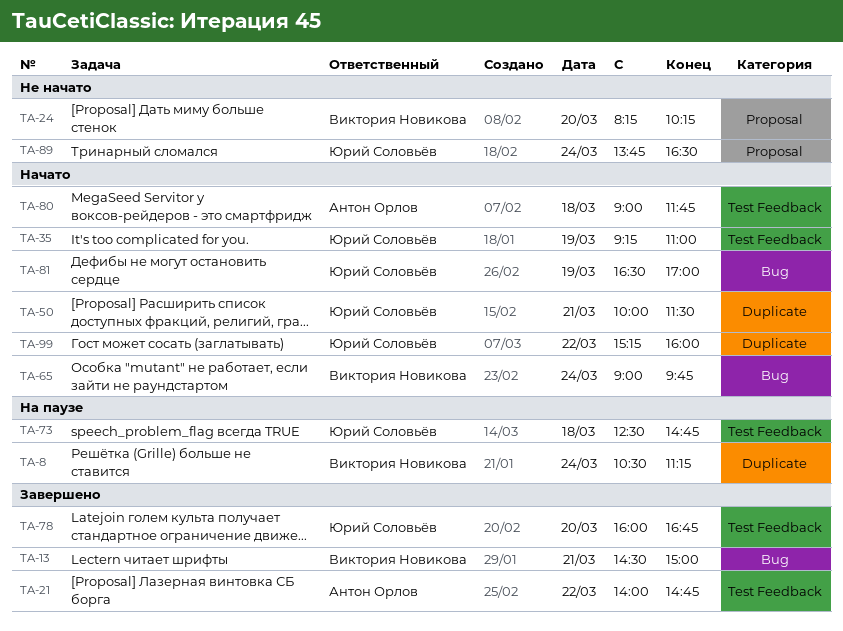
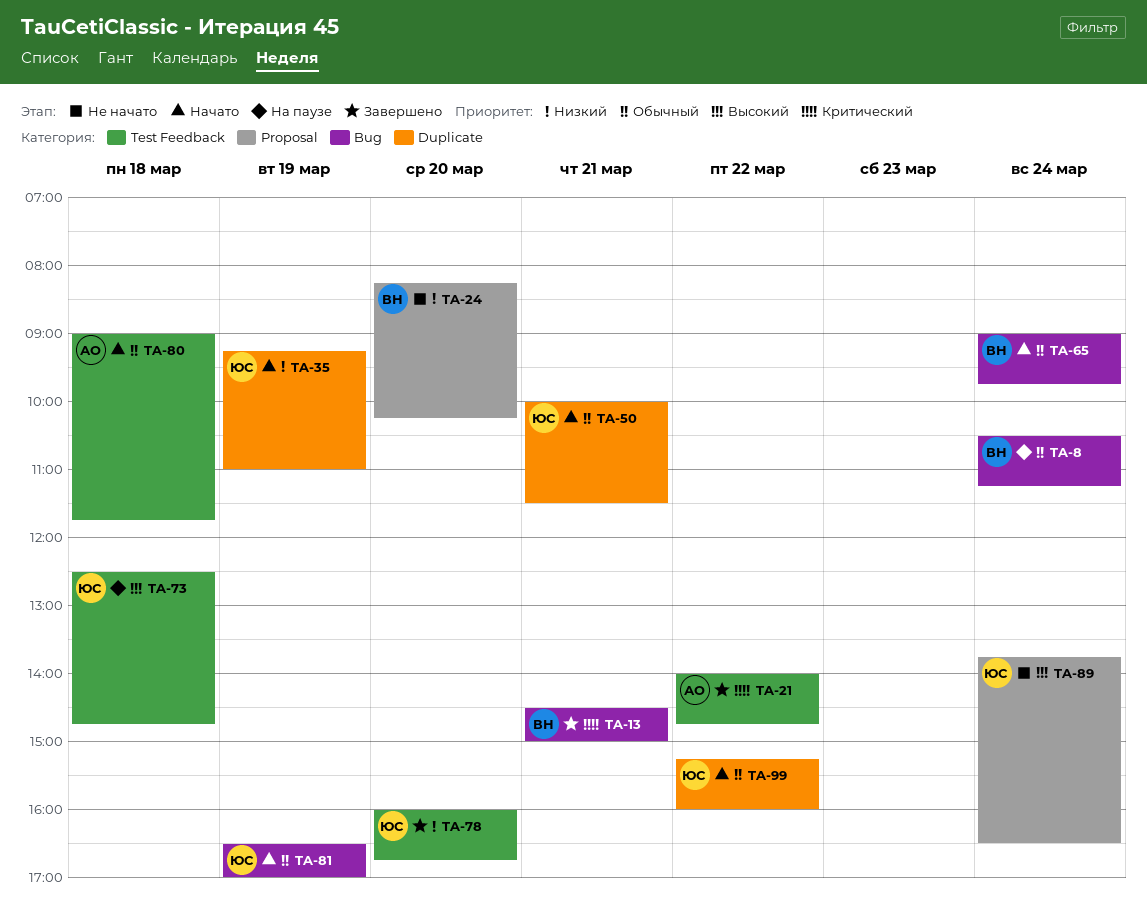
TA-8, label: Duplicate -> Bug
TA-35, label: Test Feedback -> Duplicate

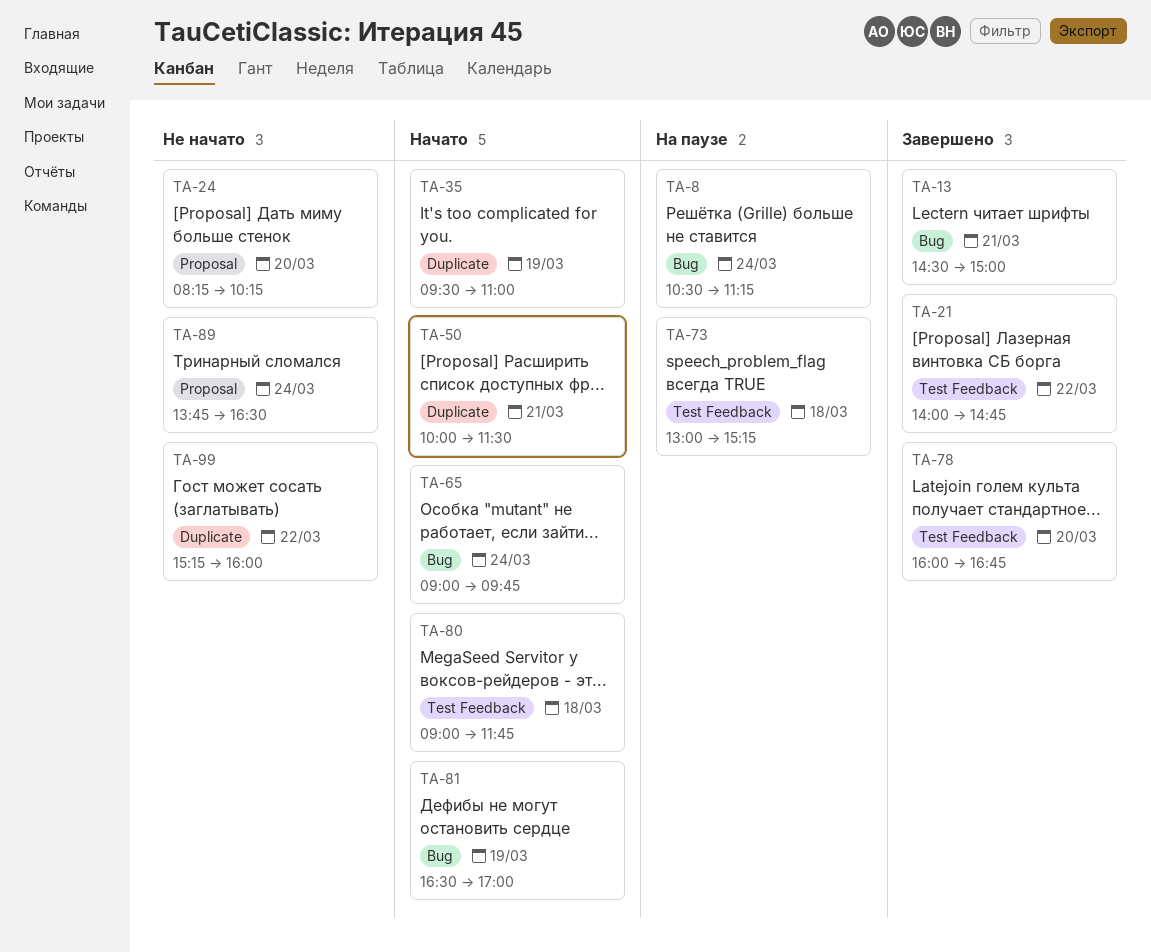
TA-35, begins: 09:15 -> 09:30
TA-73, begins: 12:30 -> 13:00
TA-73, ends: 14:45 -> 15:15
TA-99, status: Начато -> Не начато

